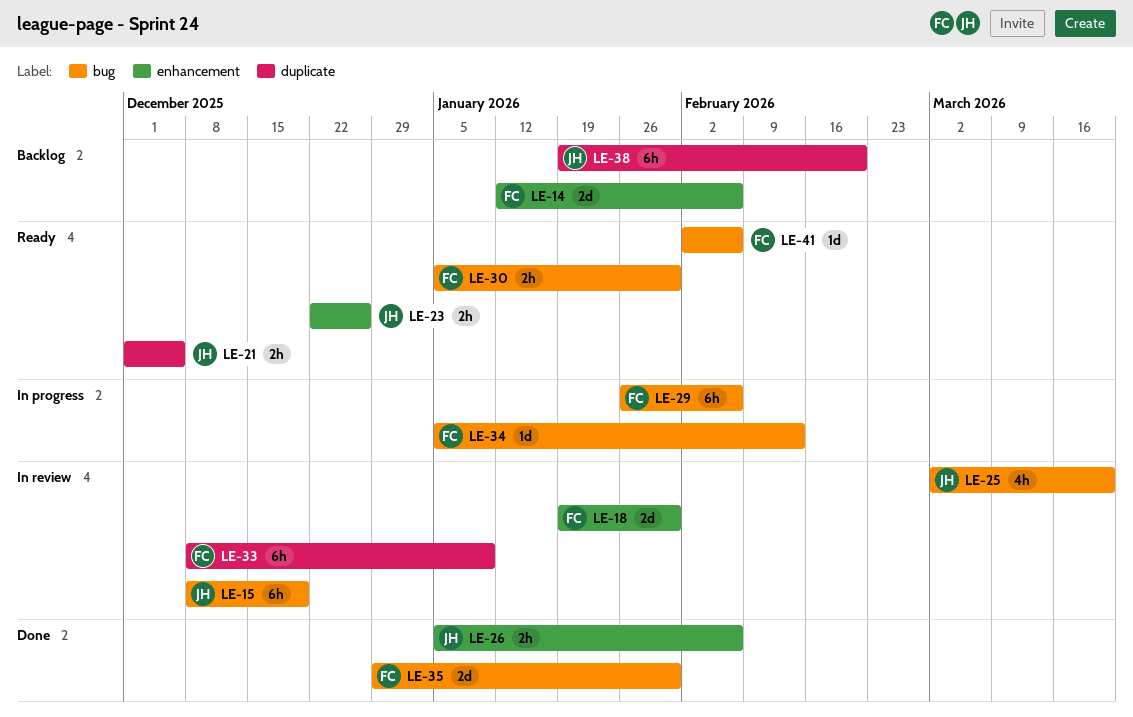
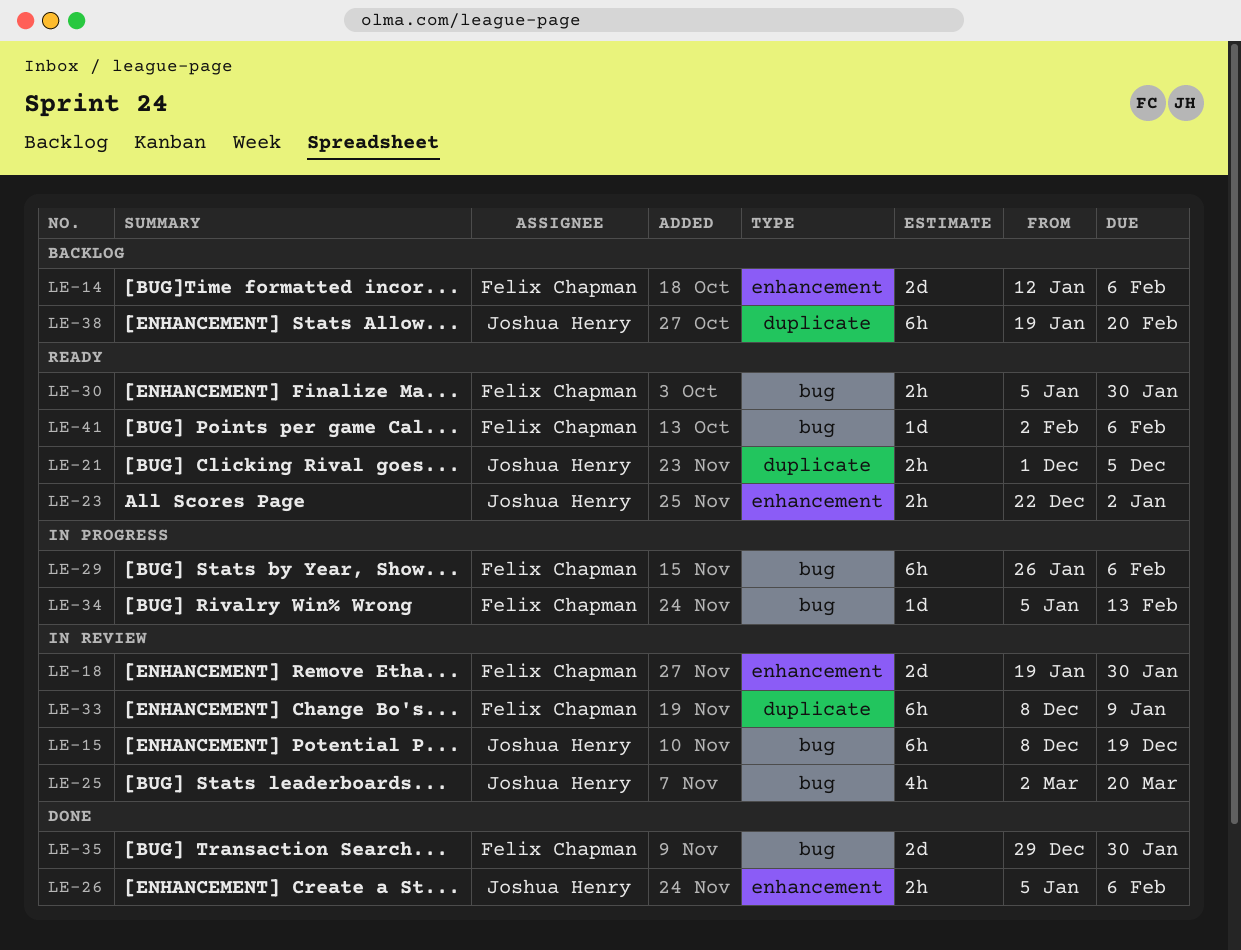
LE-23, due: Dec 26 -> Jan 2

